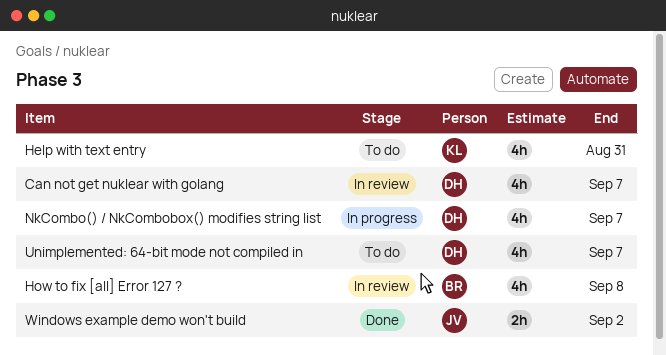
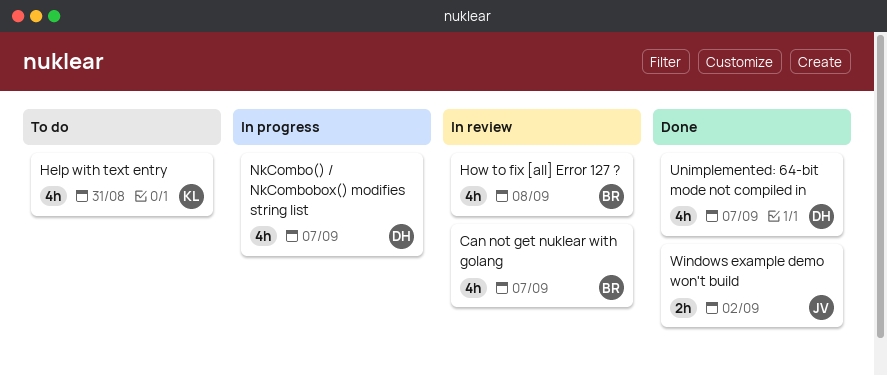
Can not get nuklear with golang, owner: DH -> BR
Unimplemented: 64-bit mode not compiled in, status: To do -> Done

